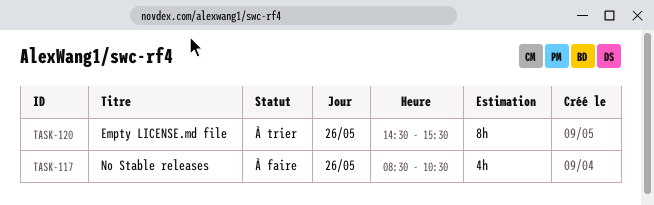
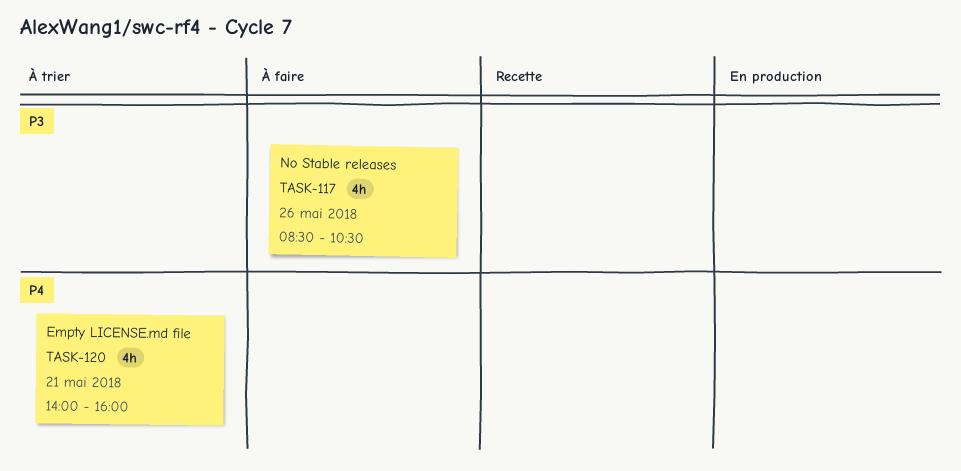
TASK-120, estimate: 8h -> 4h
TASK-120, day: May 26 -> May 21
TASK-120, begins: 14:30 -> 14:00
TASK-120, ends: 15:30 -> 16:00

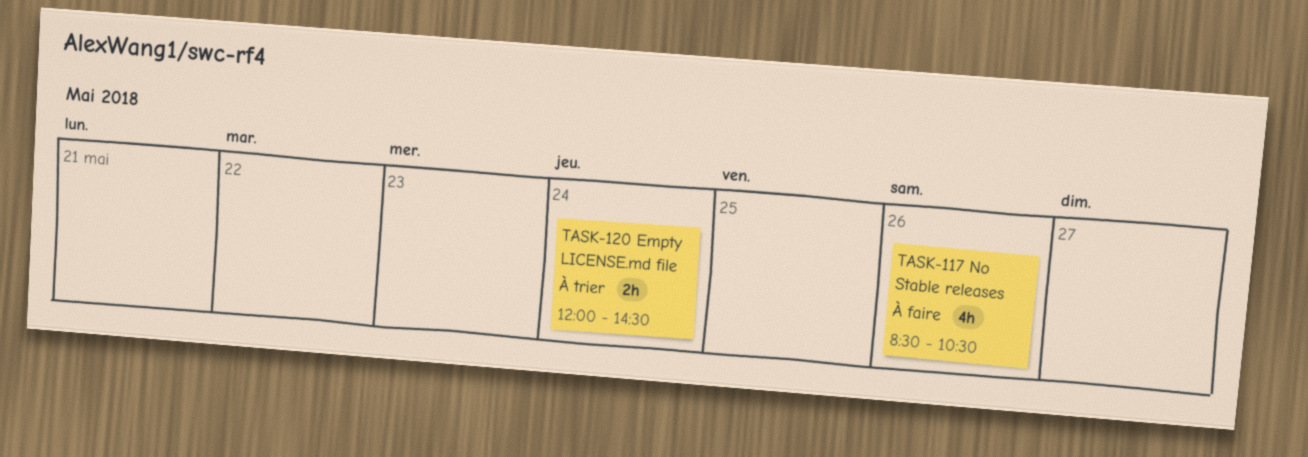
TASK-120, estimate: 4h -> 2h
TASK-120, day: May 21 -> May 24
TASK-120, begins: 14:00 -> 12:00
TASK-120, ends: 16:00 -> 14:30

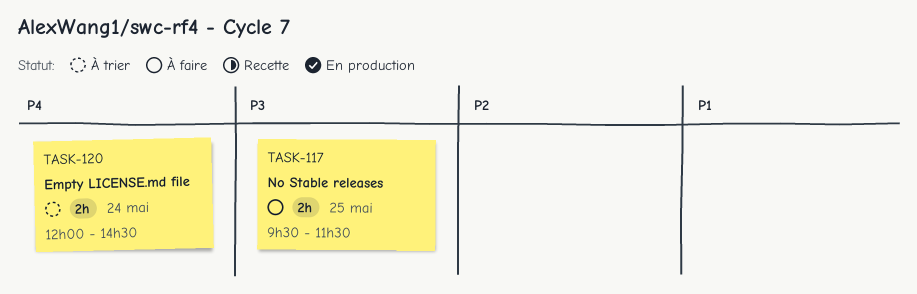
TASK-117, estimate: 4h -> 2h
TASK-117, day: May 26 -> May 25
TASK-117, begins: 08:30 -> 09:30
TASK-117, ends: 10:30 -> 11:30

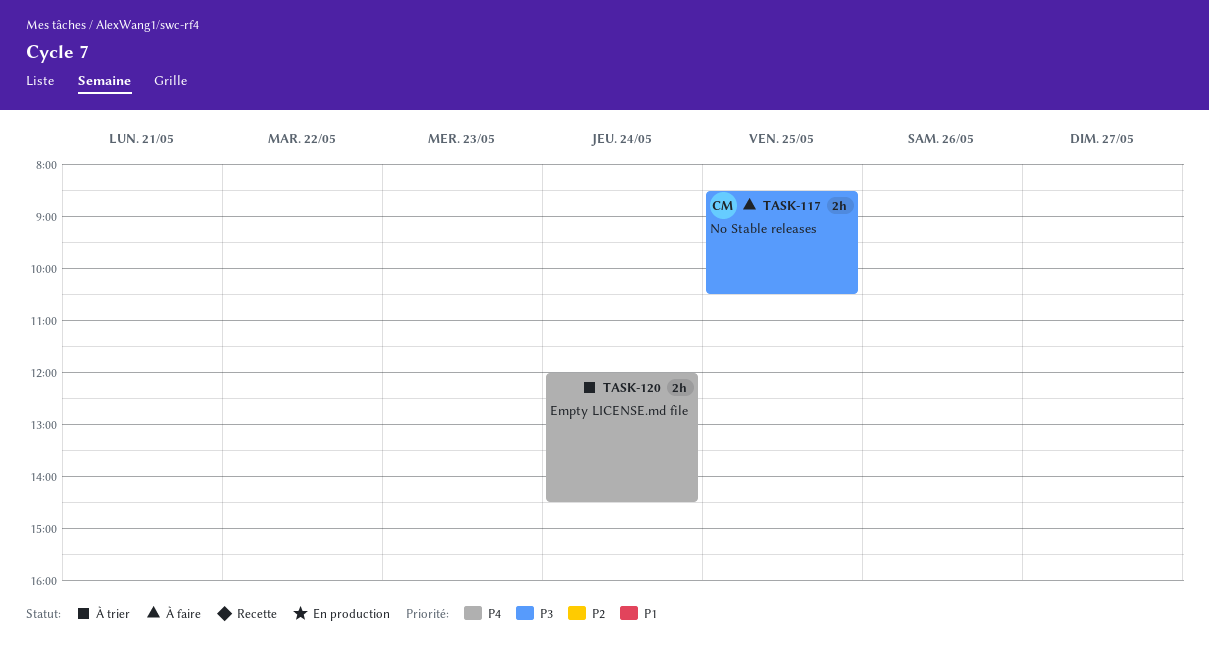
TASK-117, begins: 09:30 -> 08:30
TASK-117, ends: 11:30 -> 10:30

